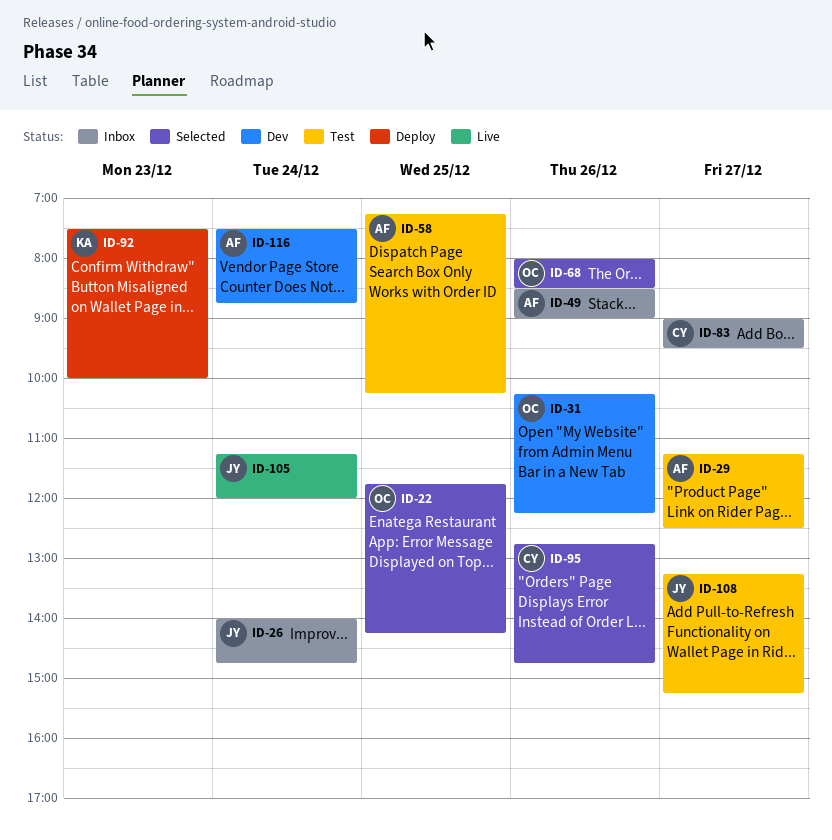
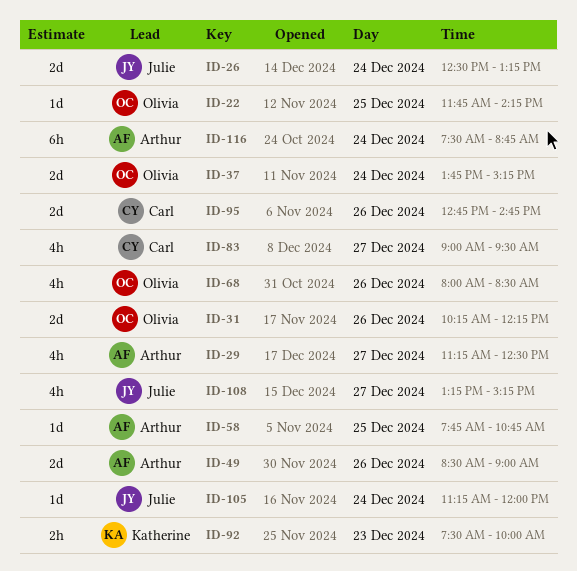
ID-26, begins: 14:00 -> 12:30
ID-26, ends: 14:45 -> 13:15
ID-37: none -> present
ID-58, begins: 07:15 -> 07:45
ID-58, ends: 10:15 -> 10:45

